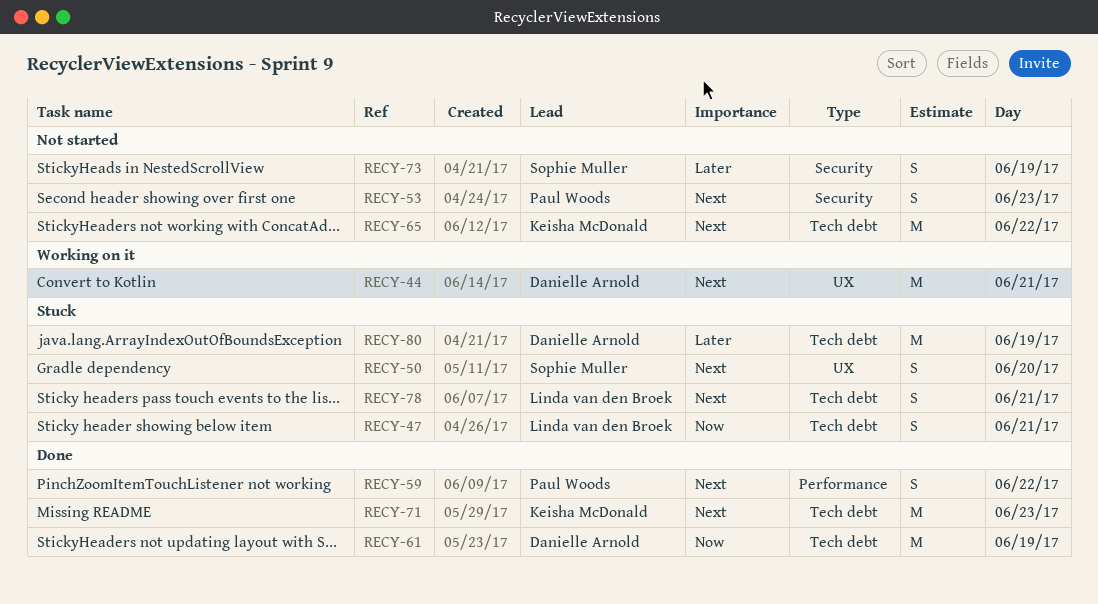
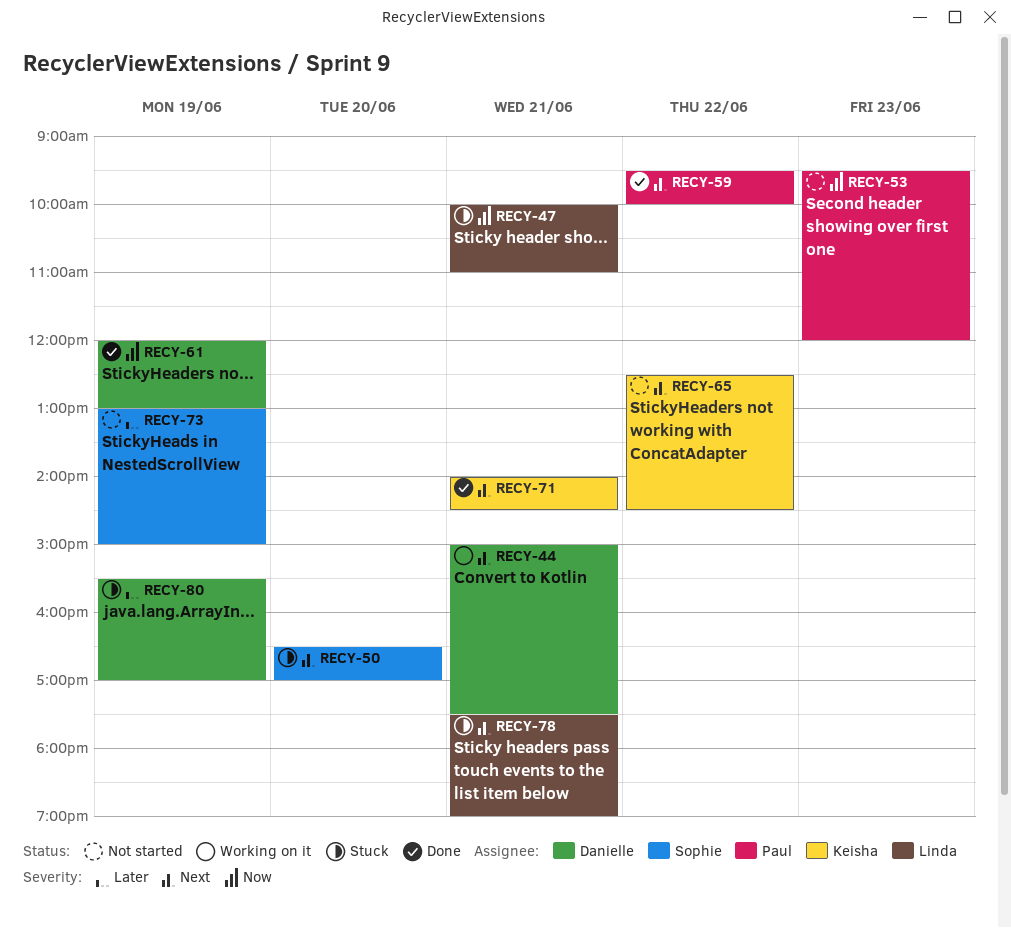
RECY-53, priority: Next -> Now
RECY-71, day: Jun 23 -> Jun 21

